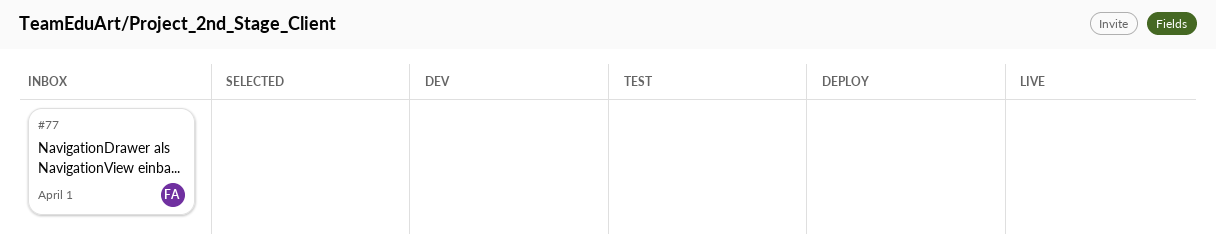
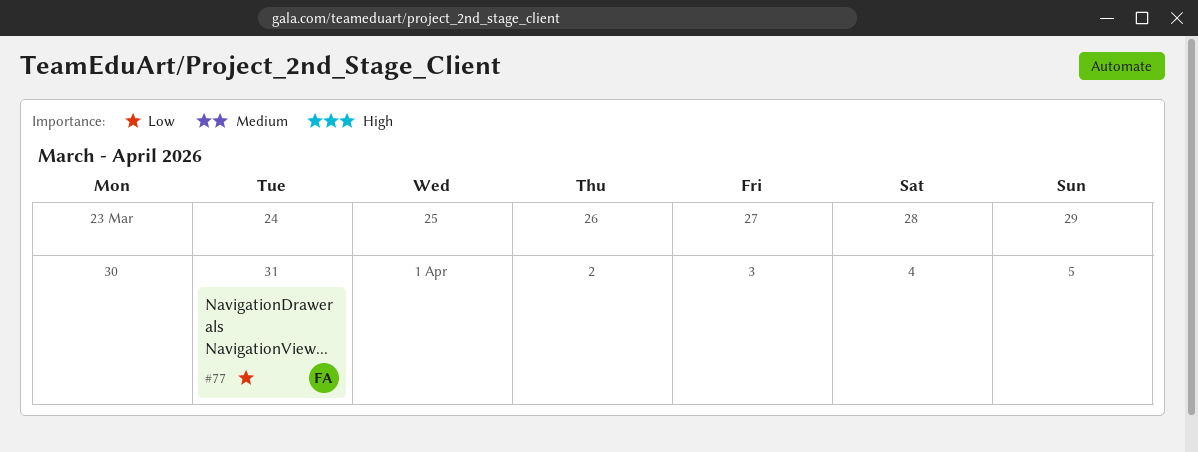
#77, due: Apr 1 -> Mar 31

